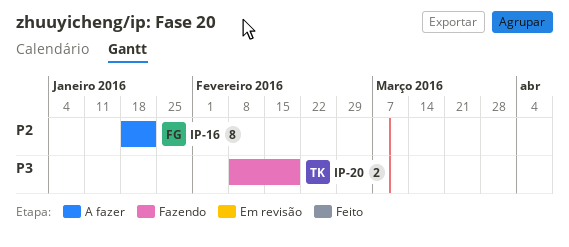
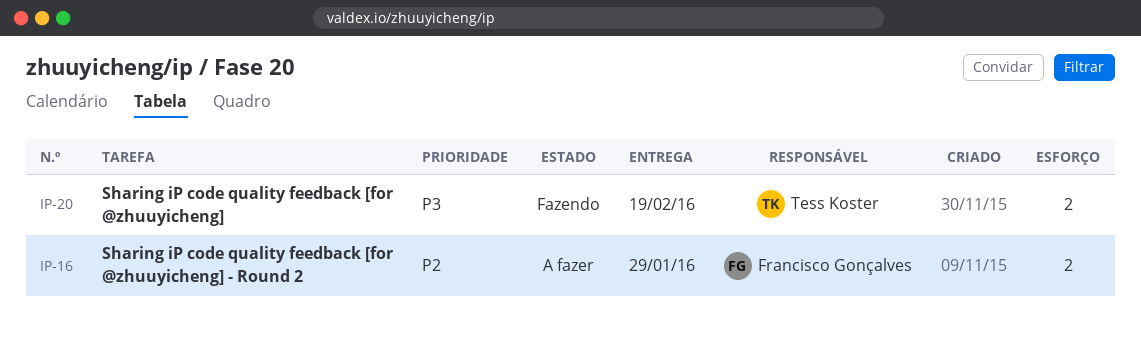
IP-16, estimate: 8 -> 2
IP-16, due: Jan 22 -> Jan 29

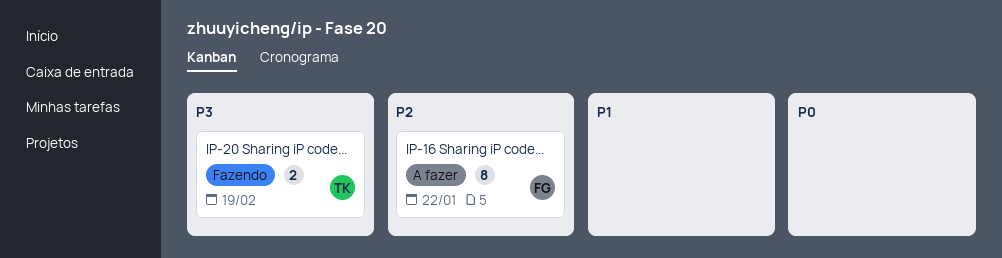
IP-16, estimate: 2 -> 8
IP-16, due: Jan 29 -> Jan 22

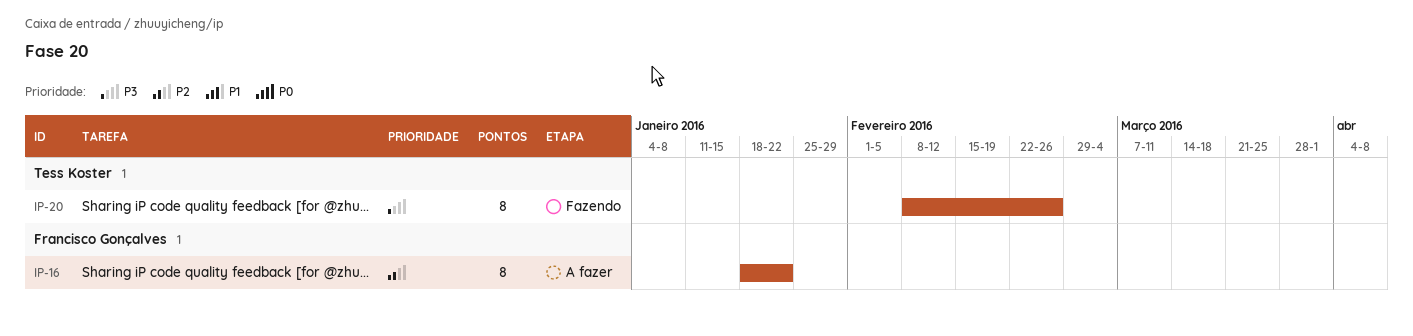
IP-20, estimate: 2 -> 8
IP-20, due: Feb 19 -> Feb 26

